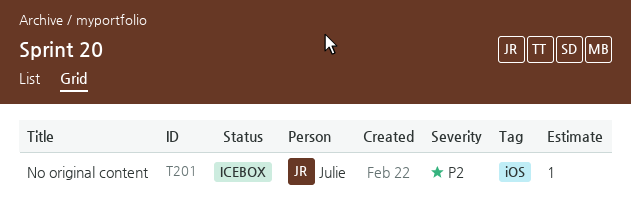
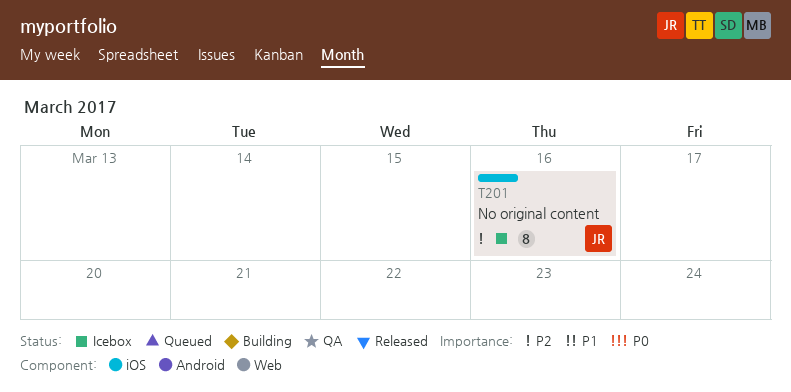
T201, estimate: 1 -> 8

